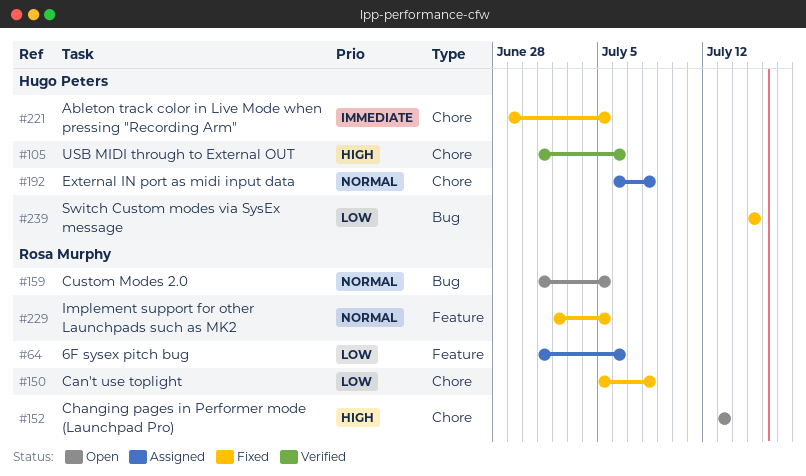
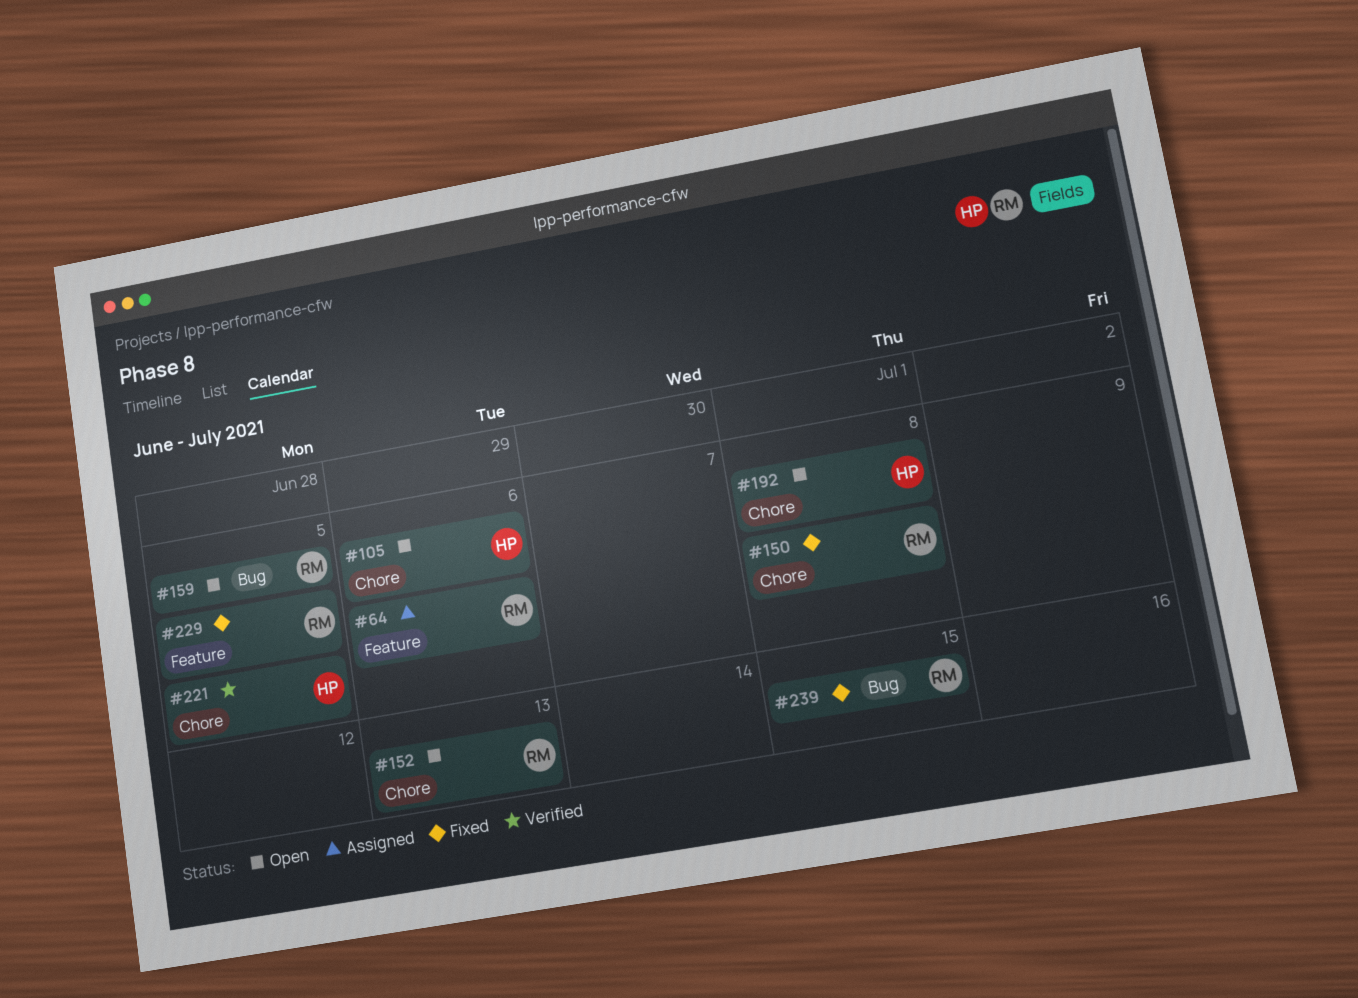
#105, status: Verified -> Open
#192, status: Assigned -> Open
#221, status: Fixed -> Verified
#239, owner: Hugo Peters -> Rosa Murphy

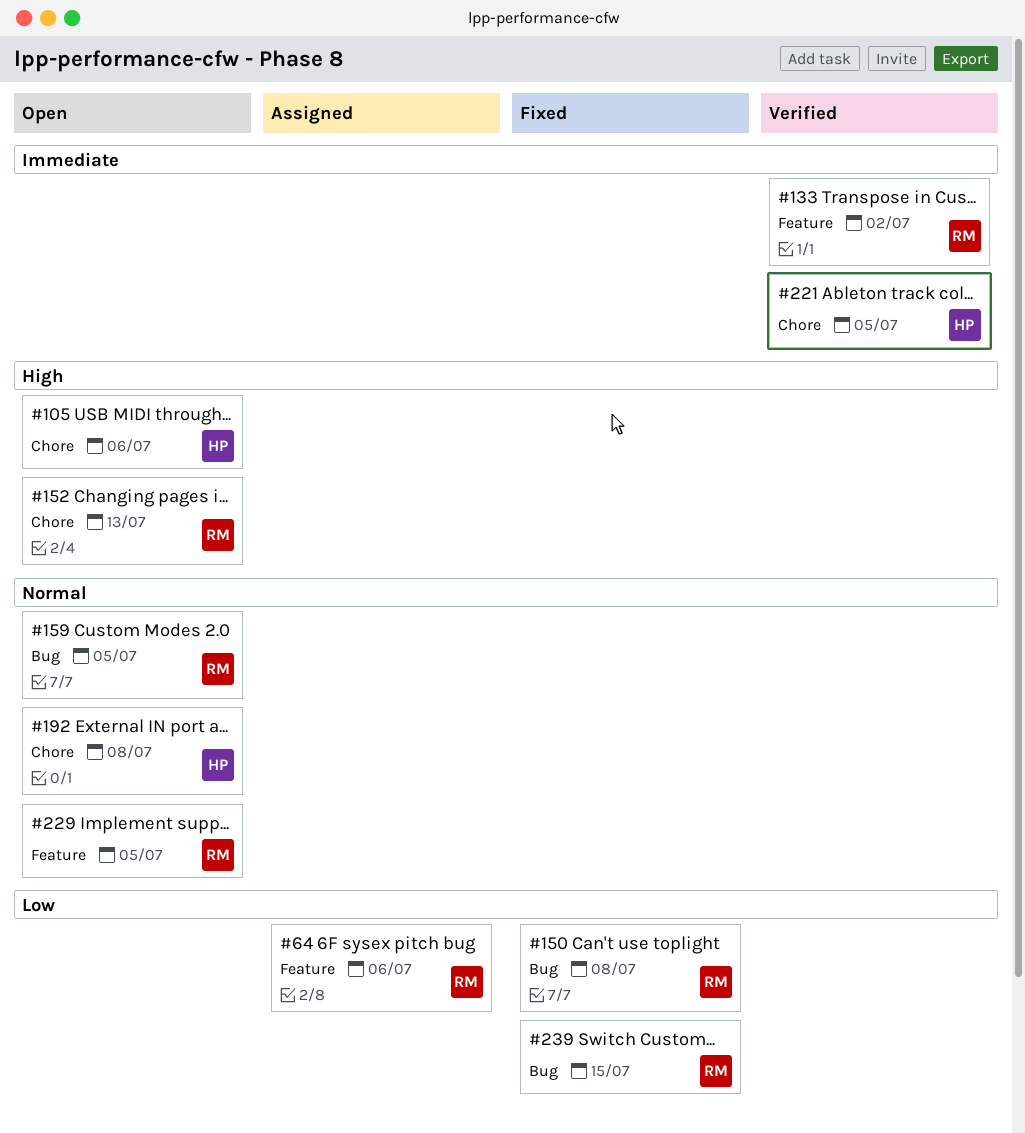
#133: none -> present
#150, label: Chore -> Bug
#229, status: Fixed -> Open

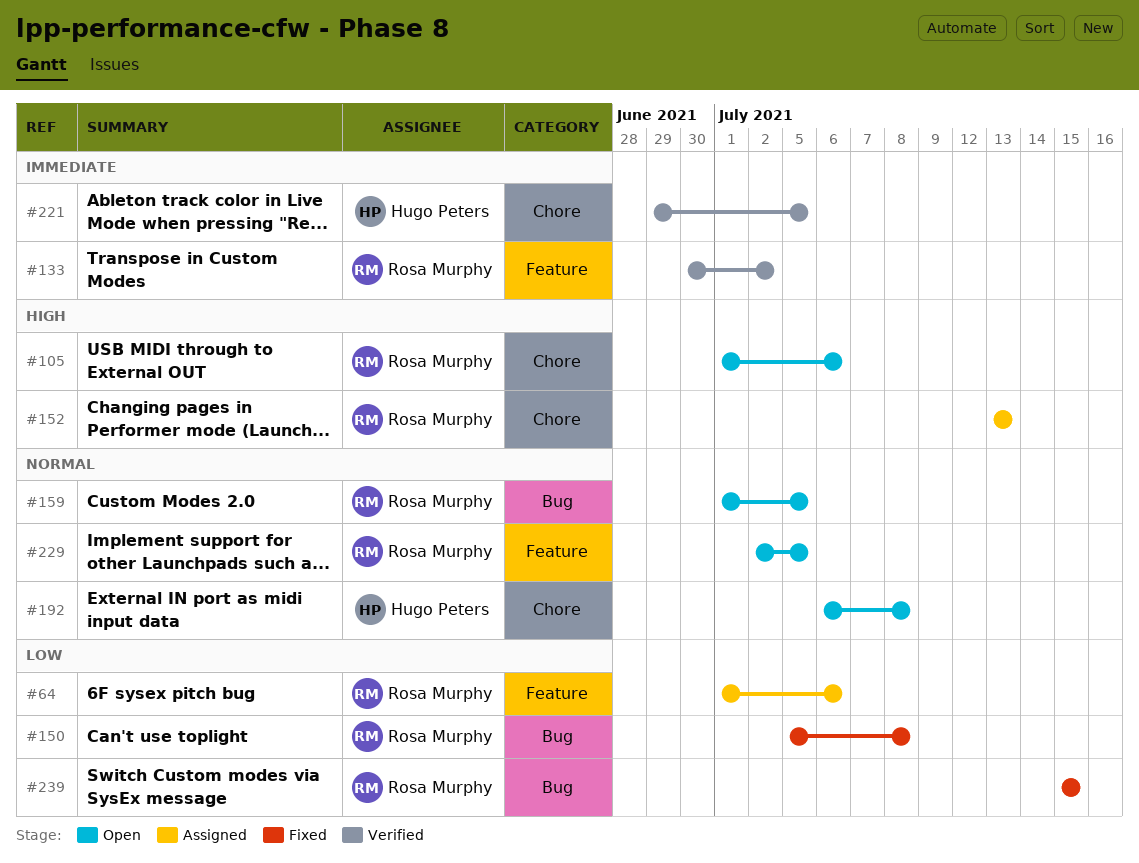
#105, owner: Hugo Peters -> Rosa Murphy
#152, status: Open -> Assigned

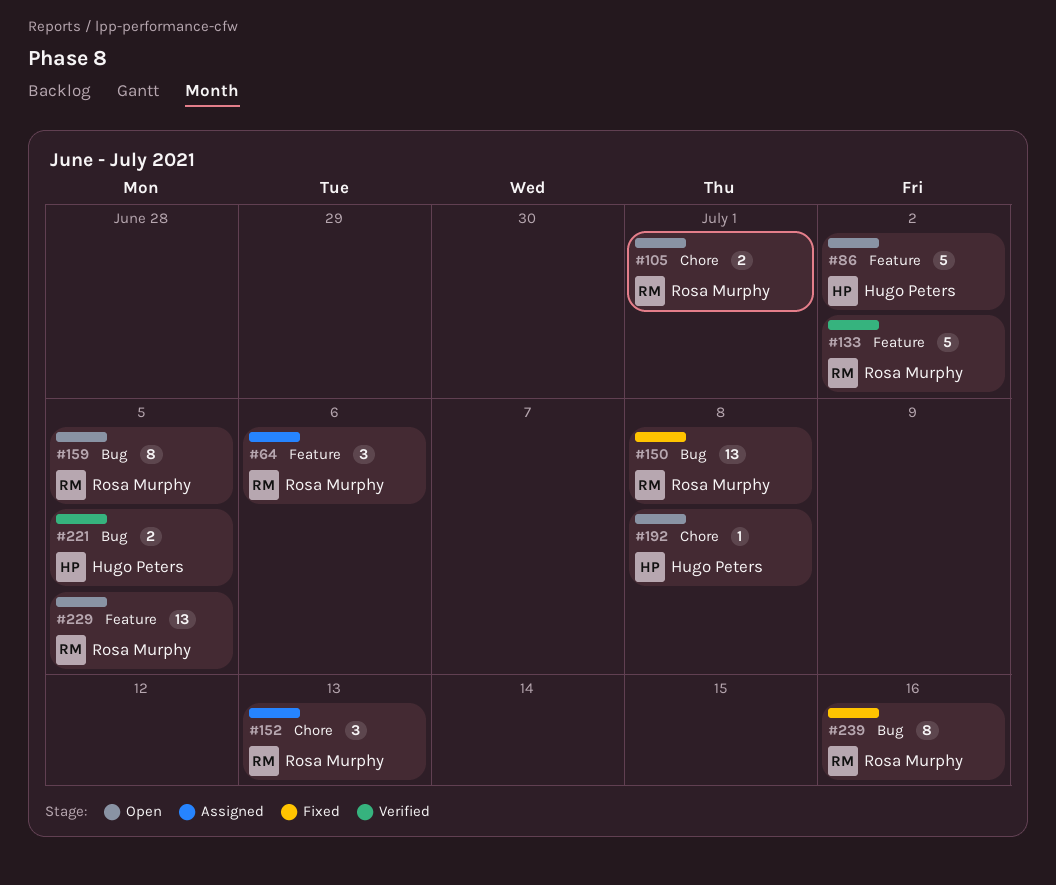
#86: none -> present
#105, due: Jul 6 -> Jul 1
#221, label: Chore -> Bug
#239, due: Jul 15 -> Jul 16

